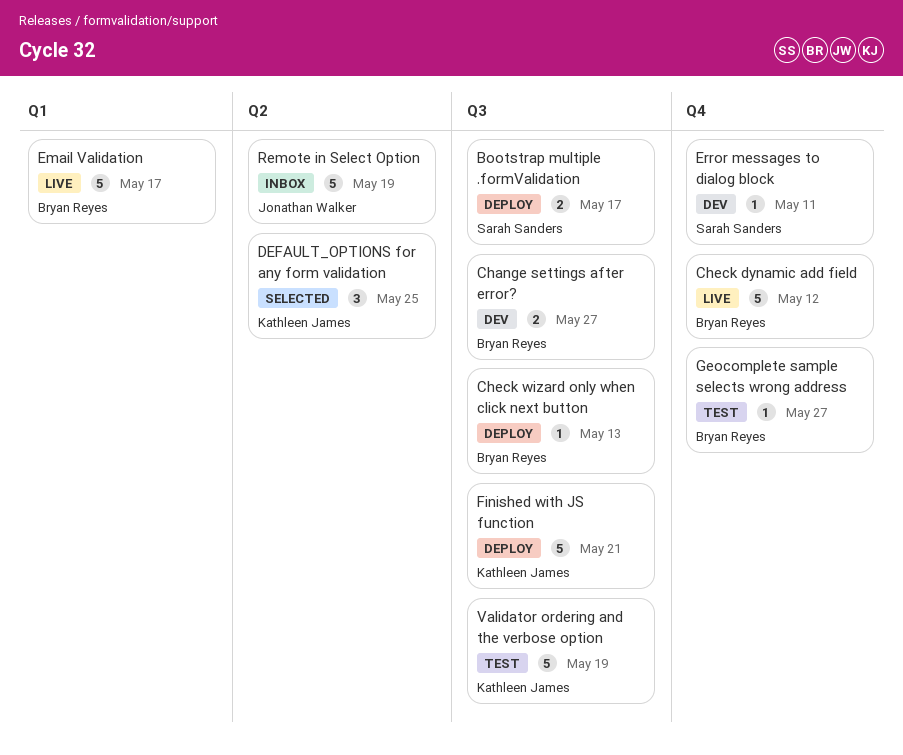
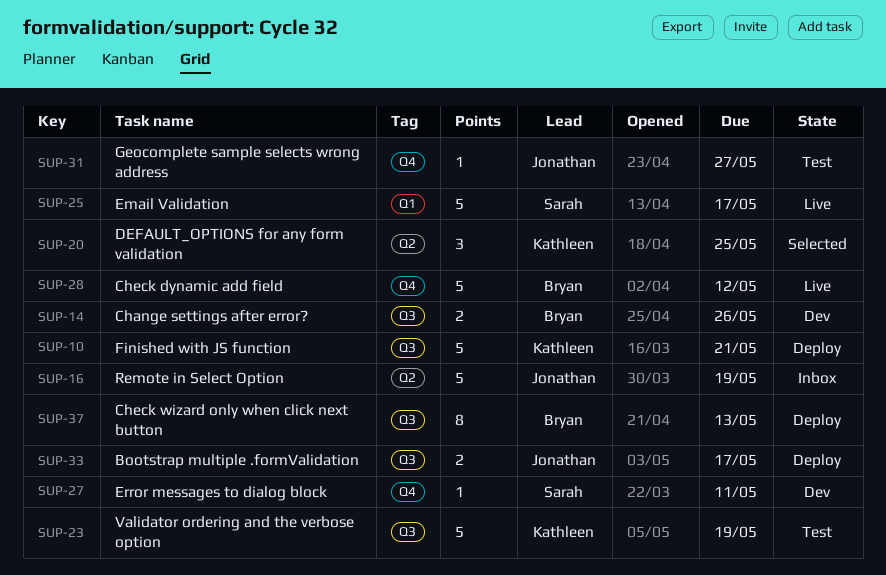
Bootstrap multiple .formValidation, owner: Sarah Sanders -> Jonathan Walker
Change settings after error?, due: May 27 -> May 26
Check wizard only when click next button, estimate: 1 -> 8
Email Validation, owner: Bryan Reyes -> Sarah Sanders
Geocomplete sample selects wrong address, owner: Bryan Reyes -> Jonathan Walker

